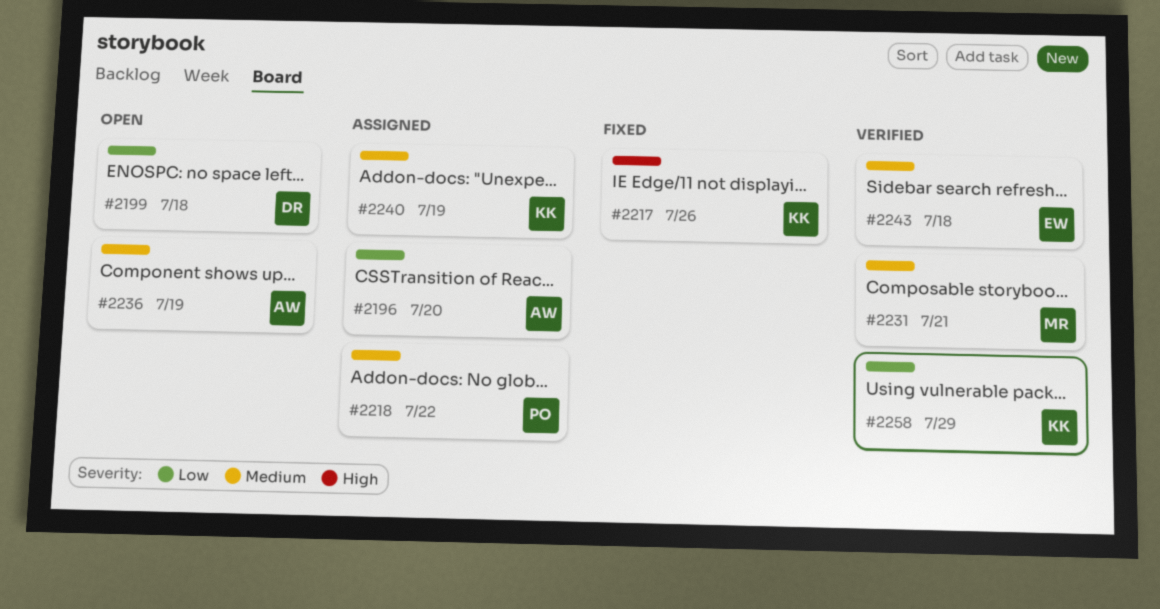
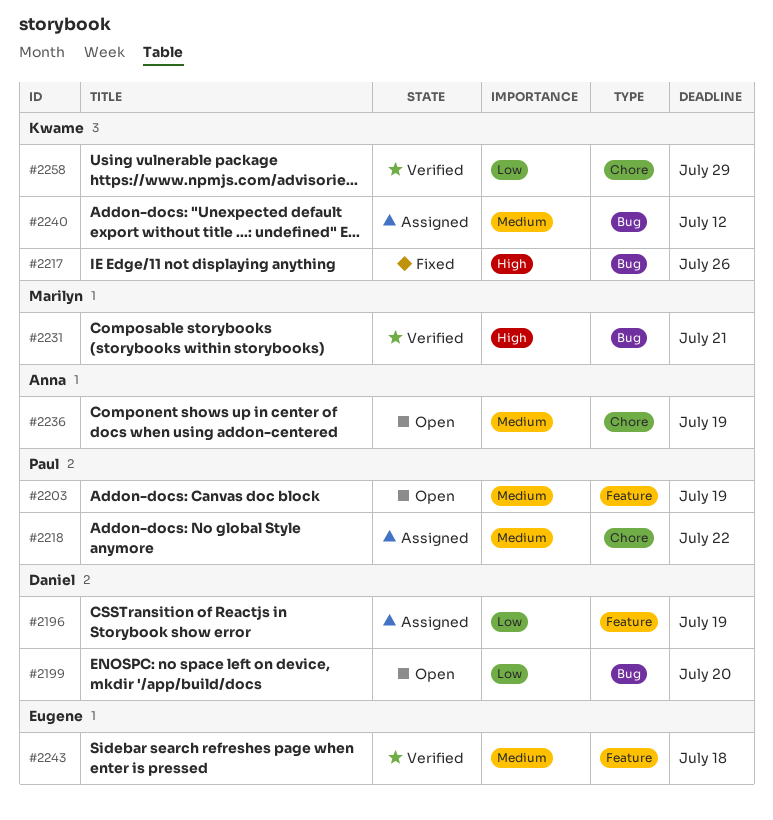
#2196, owner: Anna -> Daniel
#2196, due: Jul 20 -> Jul 19
#2199, due: Jul 18 -> Jul 20
#2203: none -> present
#2231, priority: Medium -> High
#2240, due: Jul 19 -> Jul 12

